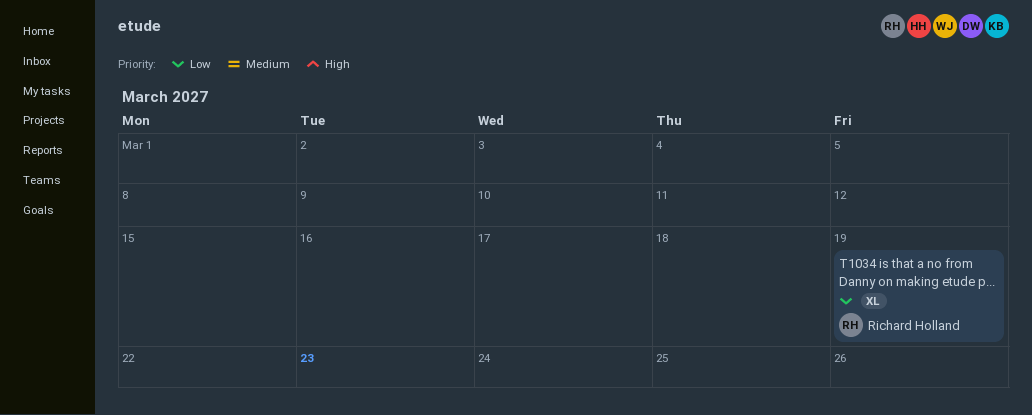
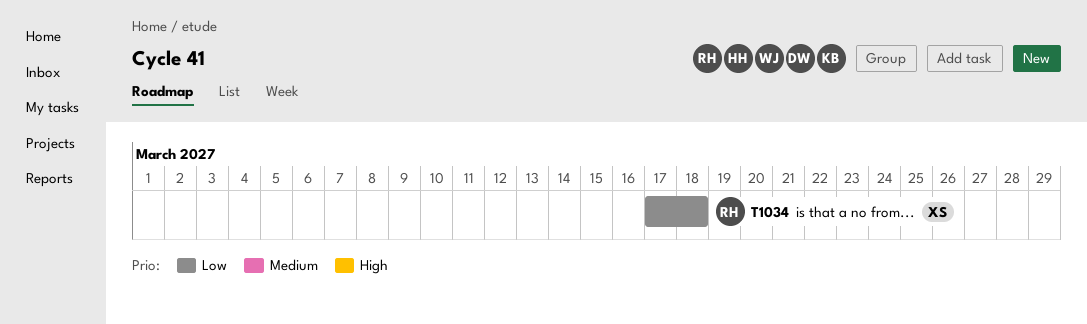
T1034, estimate: XL -> XS
T1034, due: Mar 19 -> Mar 18

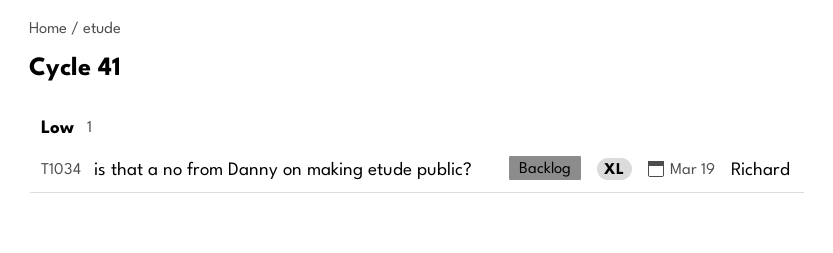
T1034, estimate: XS -> XL
T1034, due: Mar 18 -> Mar 19

